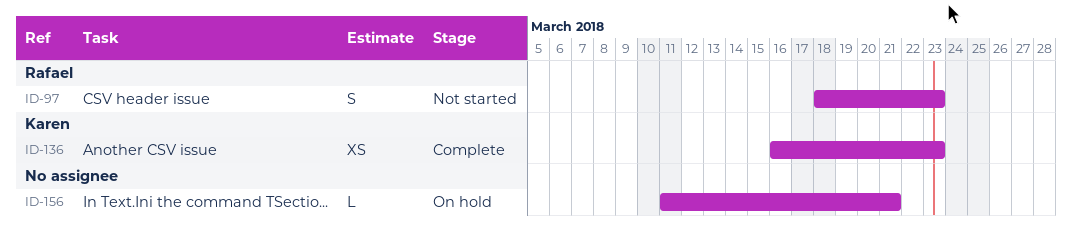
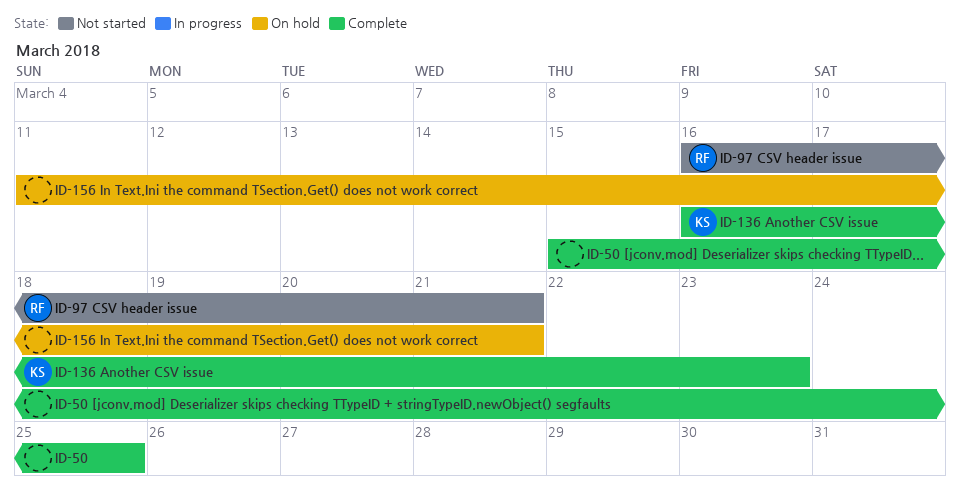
ID-50: none -> present
ID-97, start: Mar 18 -> Mar 16
ID-97, due: Mar 23 -> Mar 21

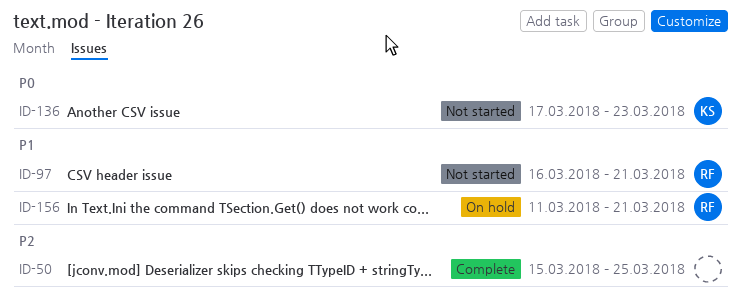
ID-136, status: Complete -> Not started
ID-136, start: Mar 16 -> Mar 17
ID-156, owner: none -> RF

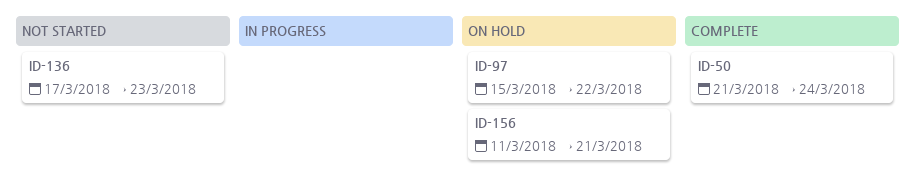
ID-50, start: Mar 15 -> Mar 21
ID-50, due: Mar 25 -> Mar 24
ID-97, status: Not started -> On hold
ID-97, start: Mar 16 -> Mar 15
ID-97, due: Mar 21 -> Mar 22

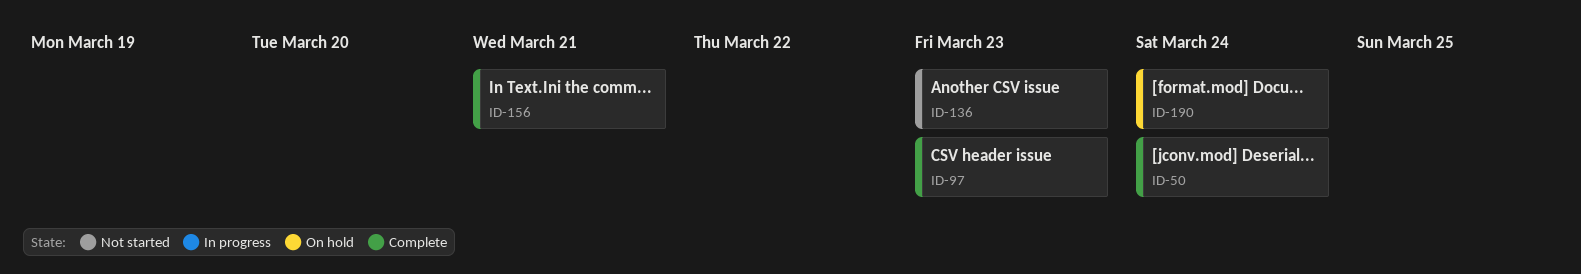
ID-97, status: On hold -> Complete
ID-97, due: Mar 22 -> Mar 23
ID-156, status: On hold -> Complete
ID-190: none -> present

